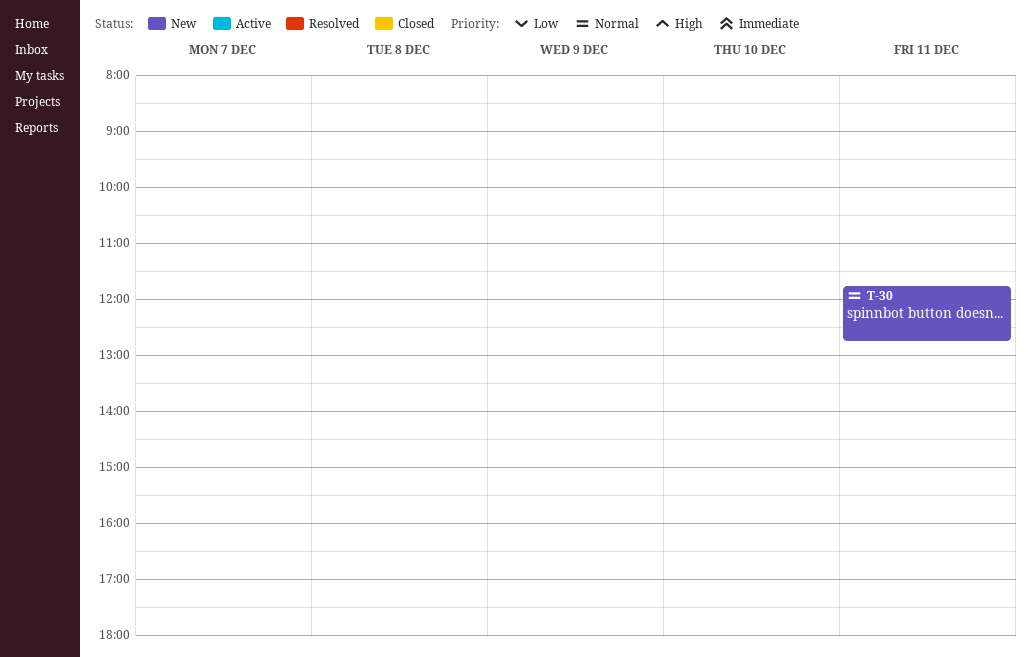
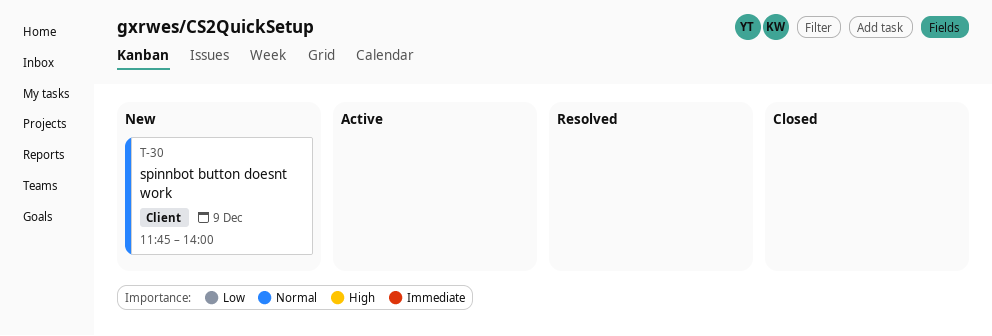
T-30, day: Dec 11 -> Dec 9
T-30, ends: 12:45 -> 14:00

